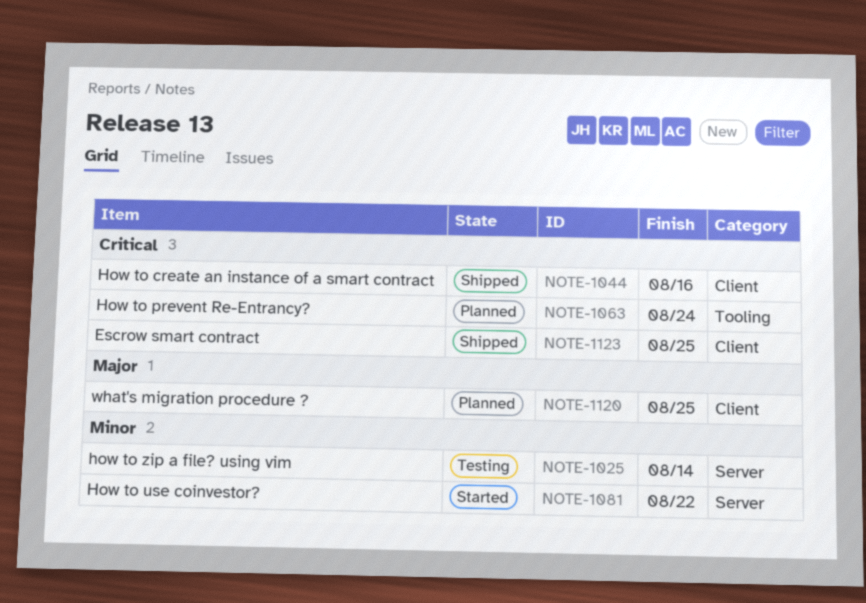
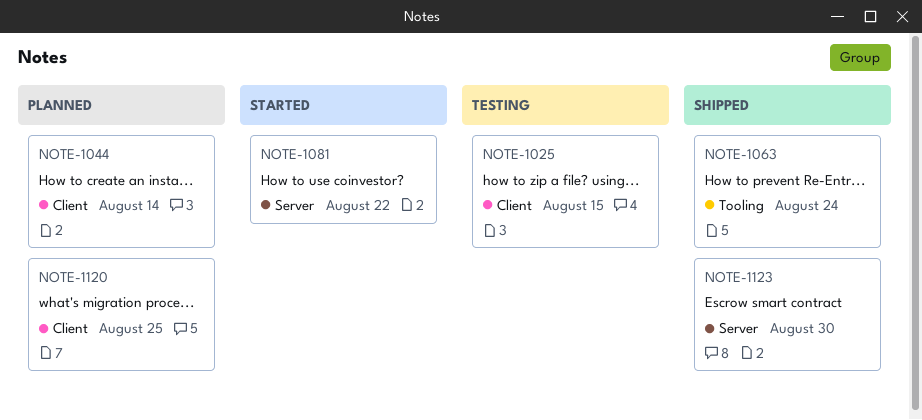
NOTE-1025, label: Server -> Client
NOTE-1025, due: Aug 14 -> Aug 15
NOTE-1044, status: Shipped -> Planned
NOTE-1044, due: Aug 16 -> Aug 14
NOTE-1063, status: Planned -> Shipped
NOTE-1123, label: Client -> Server
NOTE-1123, due: Aug 25 -> Aug 30

